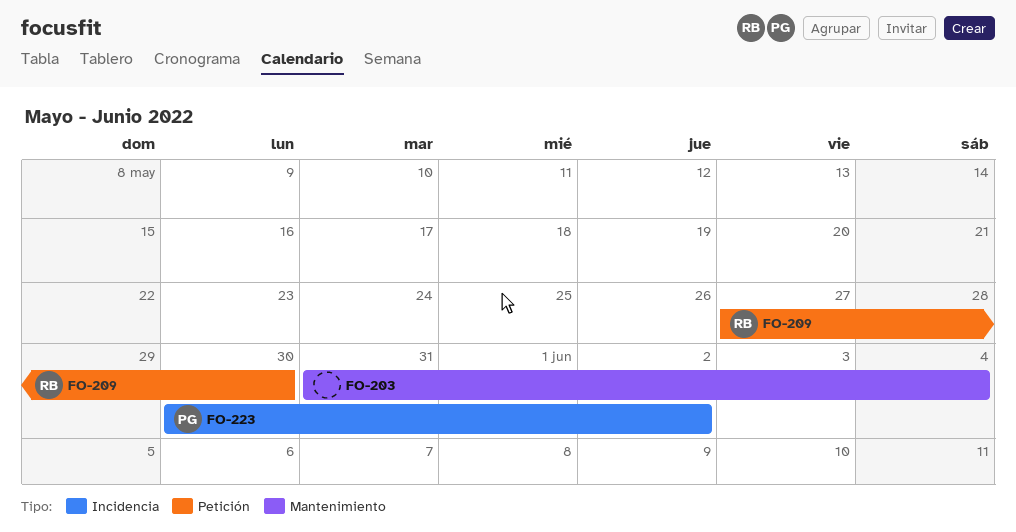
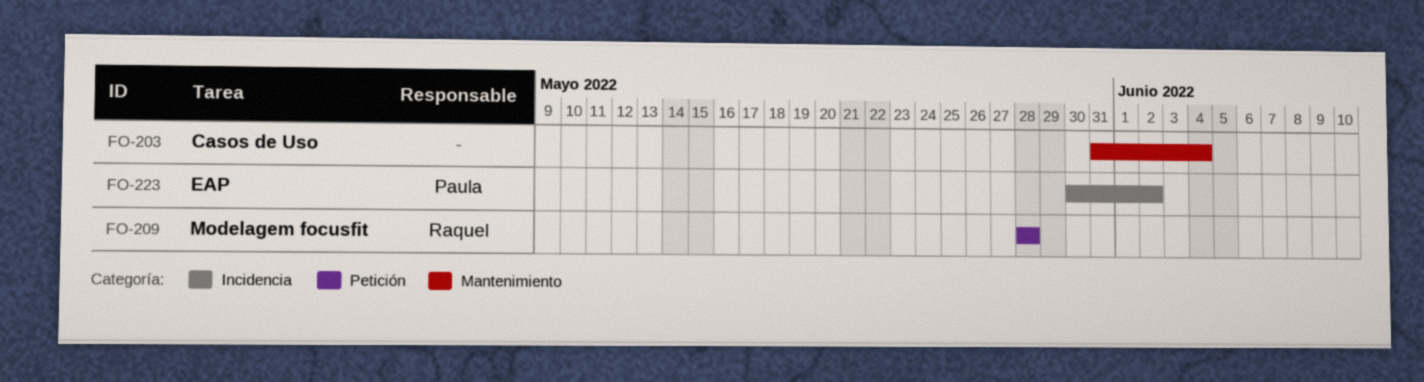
FO-209, start: May 27 -> May 28
FO-209, due: May 30 -> May 28

